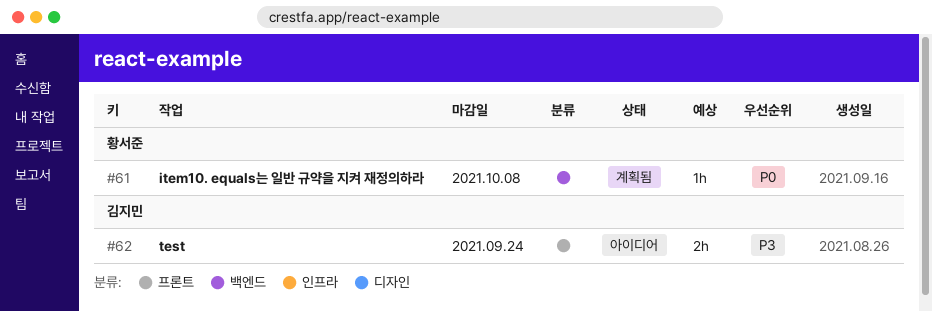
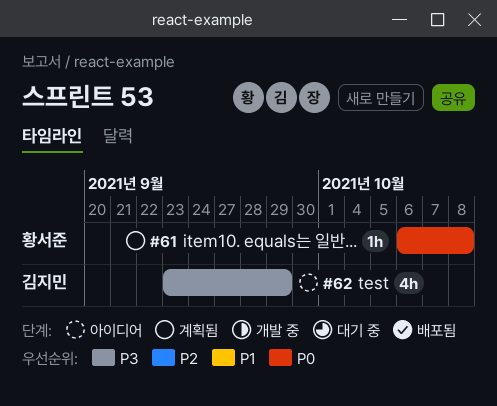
#62, estimate: 2h -> 4h
#62, due: Sep 24 -> Sep 29

